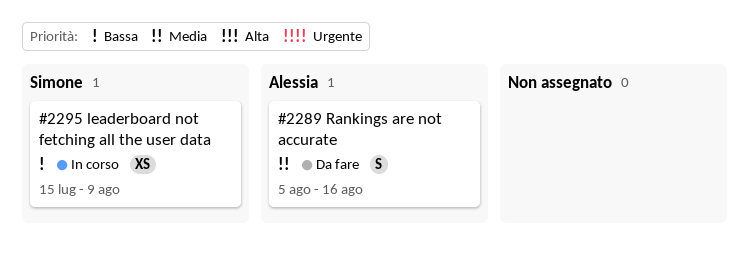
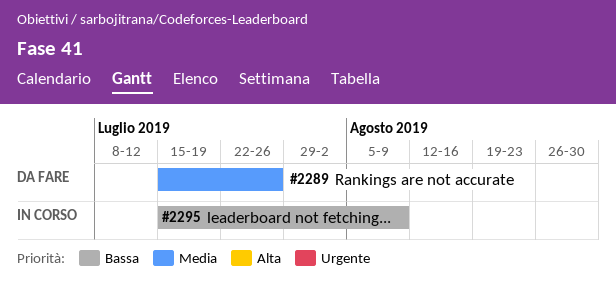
#2289, start: Aug 5 -> Jul 15
#2289, due: Aug 16 -> Jul 26

